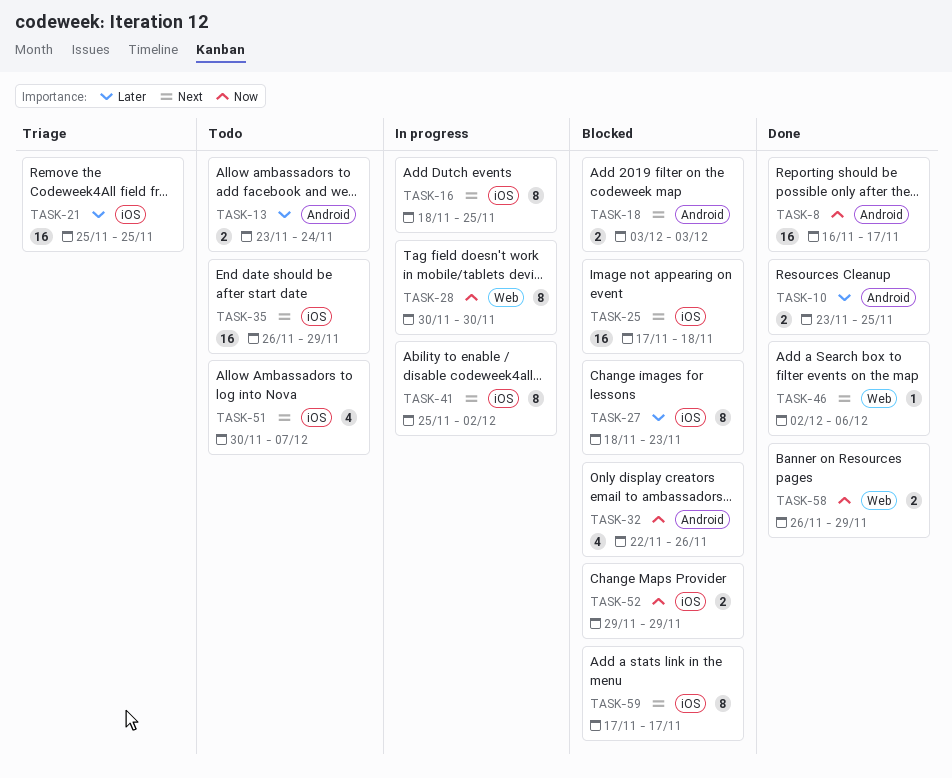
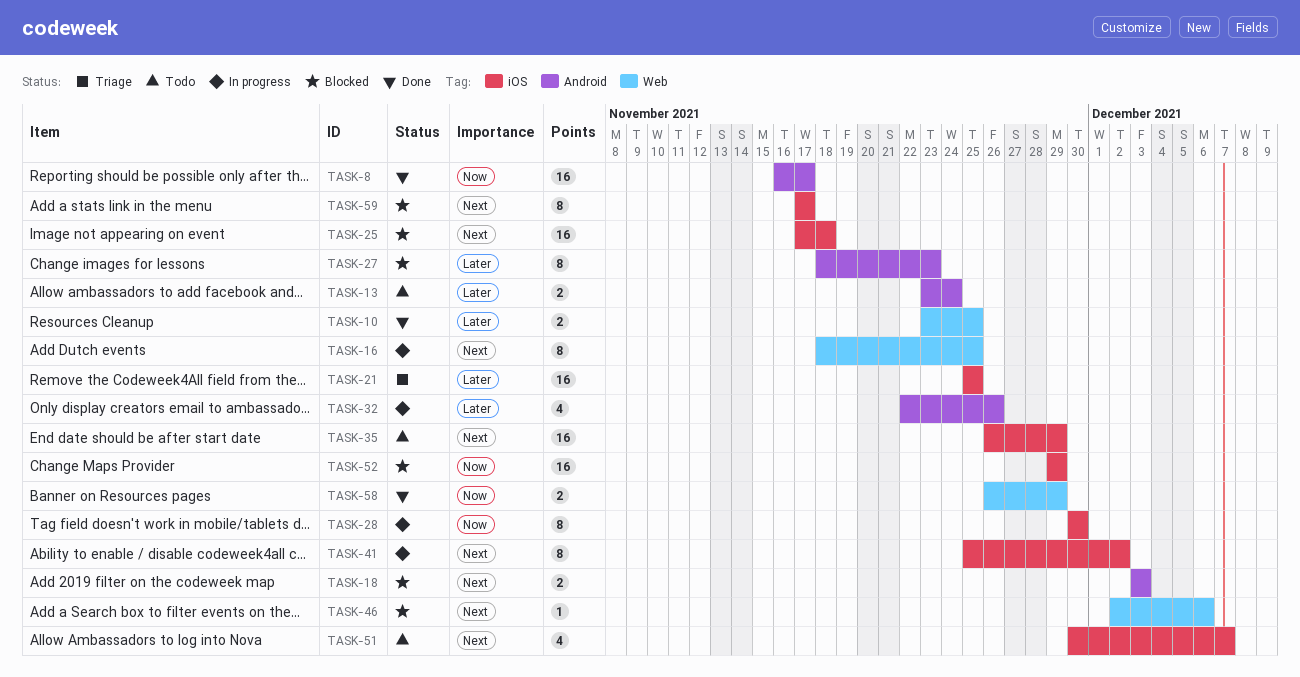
TASK-10, label: Android -> Web
TASK-16, label: iOS -> Web
TASK-27, label: iOS -> Android
TASK-28, label: Web -> iOS
TASK-32, status: Blocked -> In progress
TASK-32, priority: Now -> Later
TASK-46, status: Done -> Blocked
TASK-52, estimate: 2 -> 16

